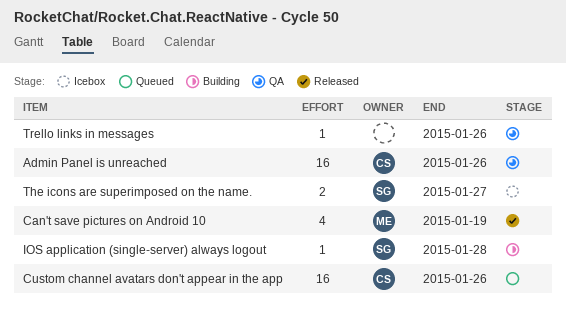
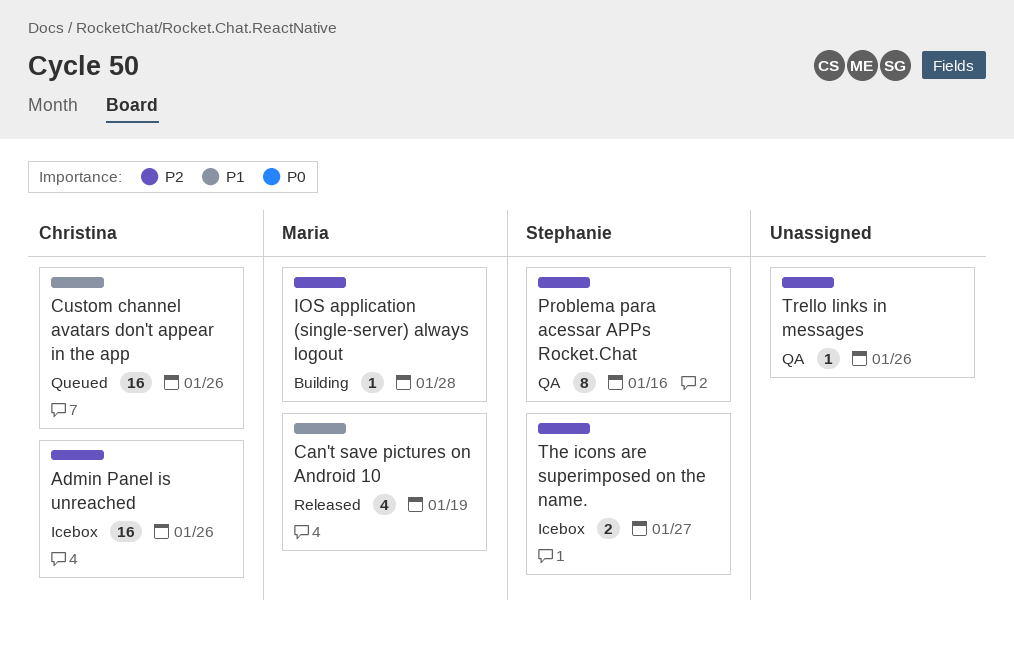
Admin Panel is unreached, status: QA -> Icebox
IOS application (single-server) always logout, owner: Stephanie -> Maria
Problema para acessar APPs Rocket.Chat: none -> present

